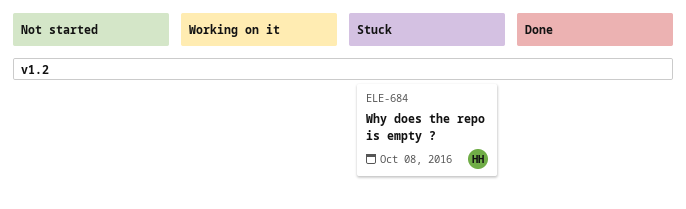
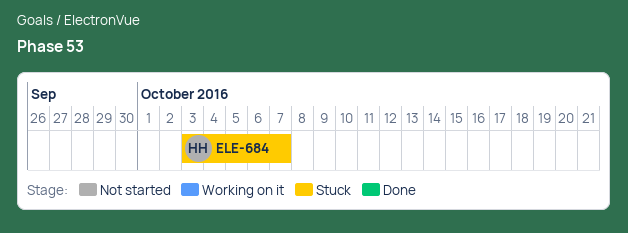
ELE-684, due: Oct 8 -> Oct 7

